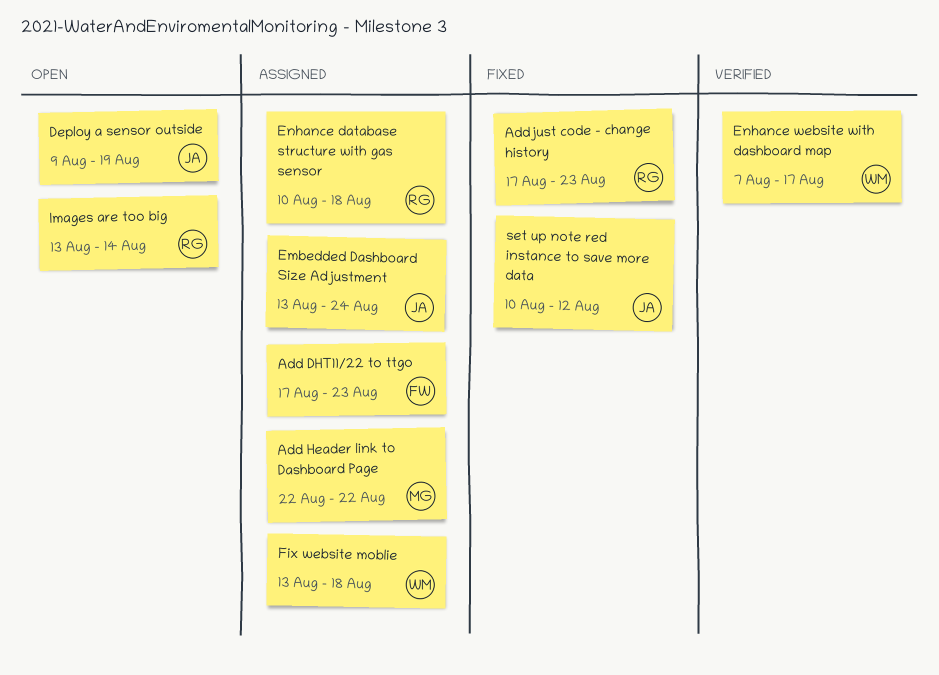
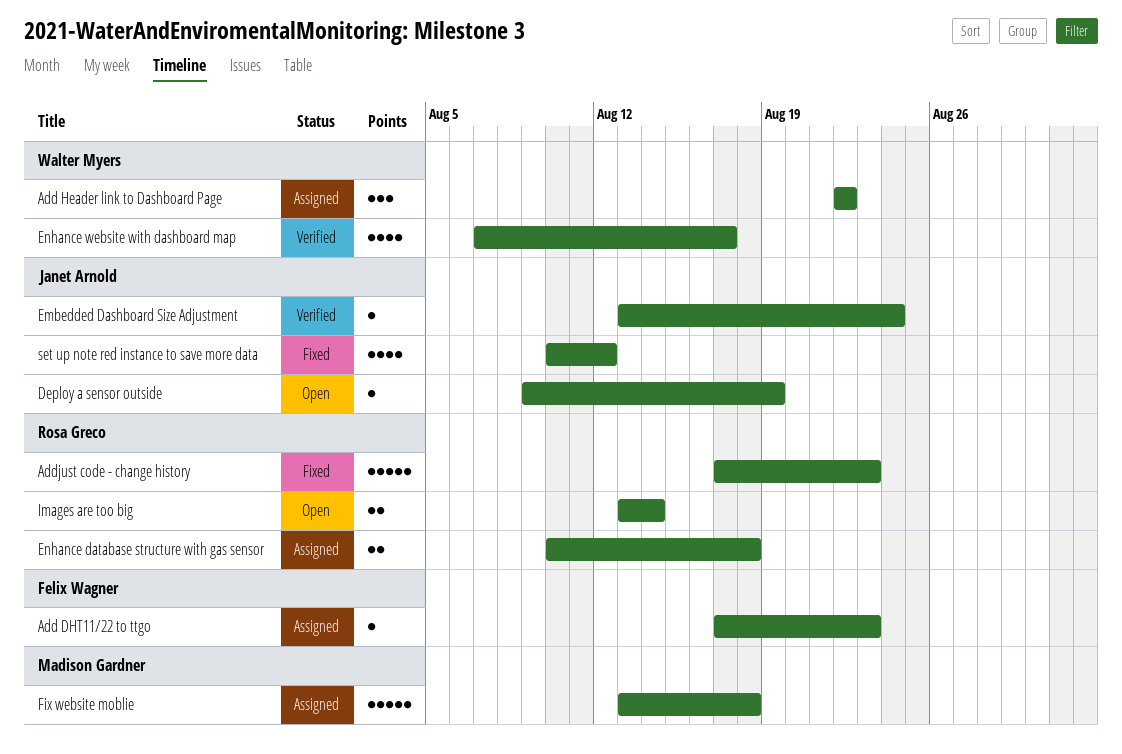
Add Header link to Dashboard Page, owner: Madison Gardner -> Walter Myers
Embedded Dashboard Size Adjustment, status: Assigned -> Verified
Fix website moblie, owner: Walter Myers -> Madison Gardner

